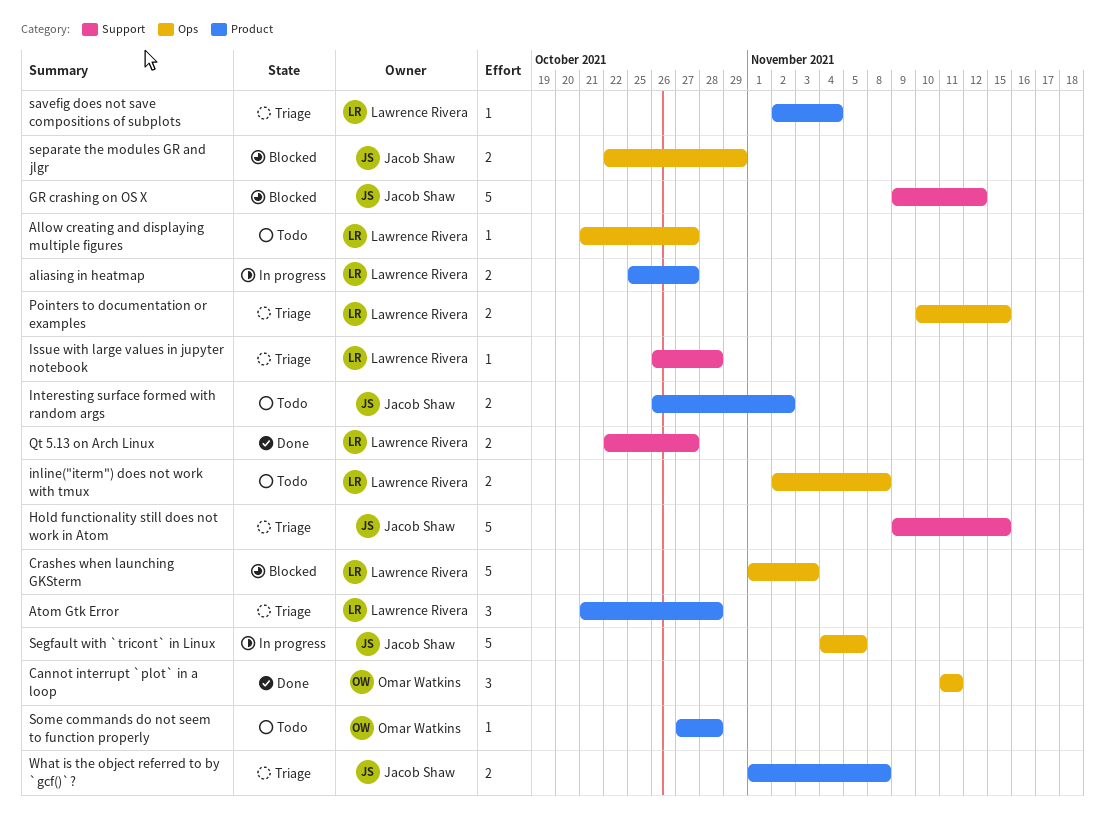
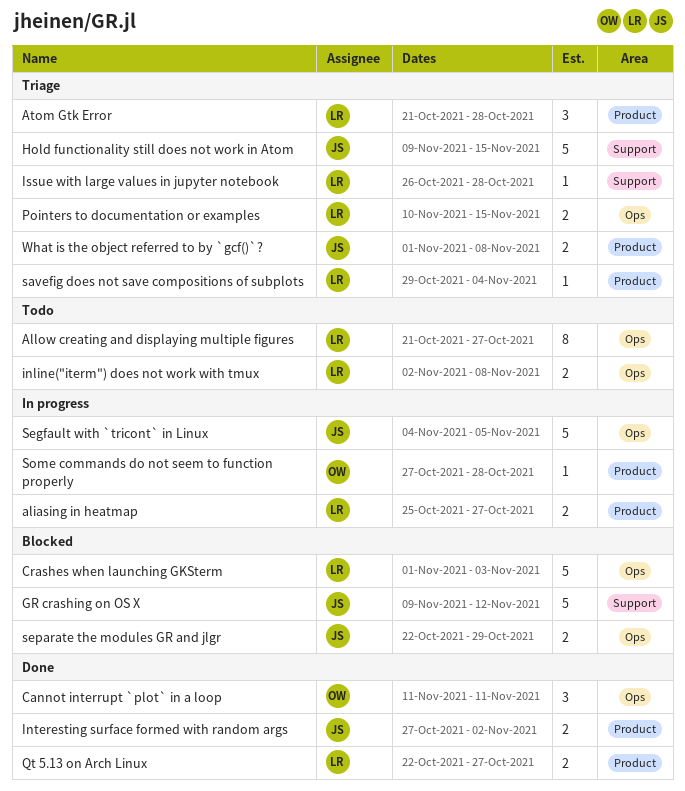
Allow creating and displaying multiple figures, estimate: 1 -> 8
Interesting surface formed with random args, status: Todo -> Done
Interesting surface formed with random args, start: Oct 26 -> Oct 27
Qt 5.13 on Arch Linux, label: Support -> Product
savefig does not save compositions of subplots, start: Nov 2 -> Oct 29
Some commands do not seem to function properly, status: Todo -> In progress

